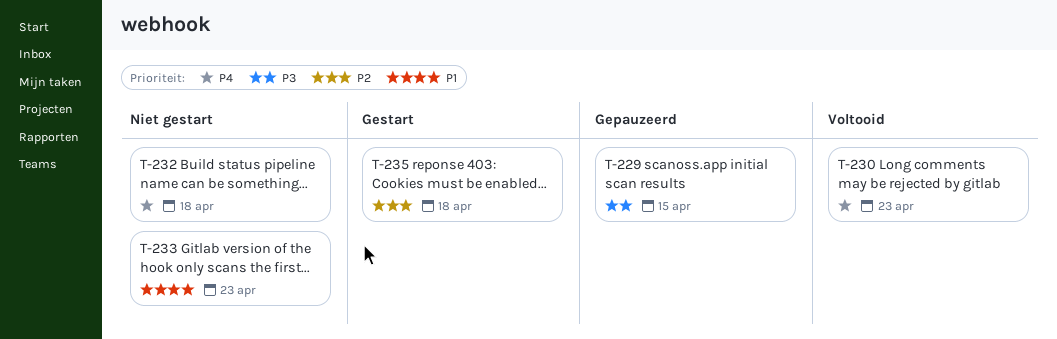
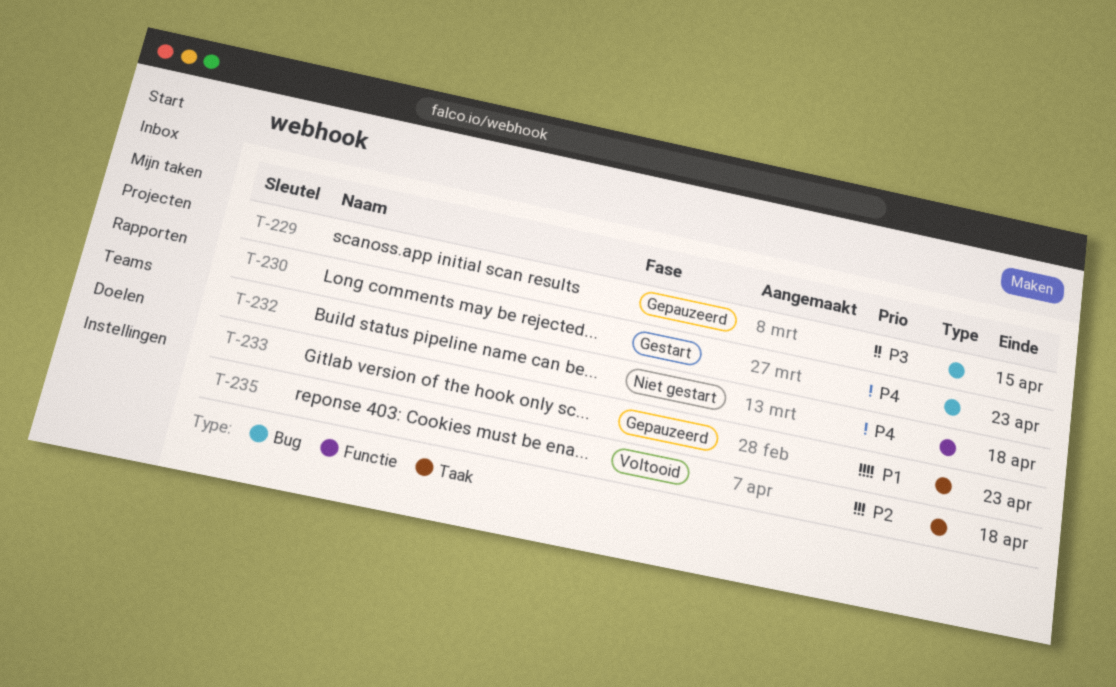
T-230, status: Voltooid -> Gestart
T-233, status: Niet gestart -> Gepauzeerd
T-235, status: Gestart -> Voltooid

